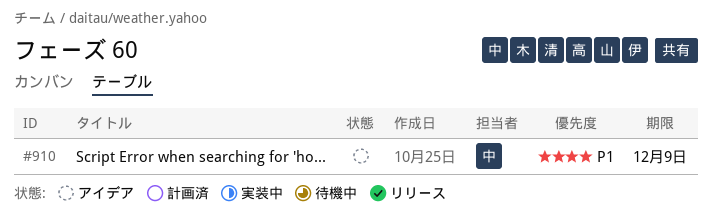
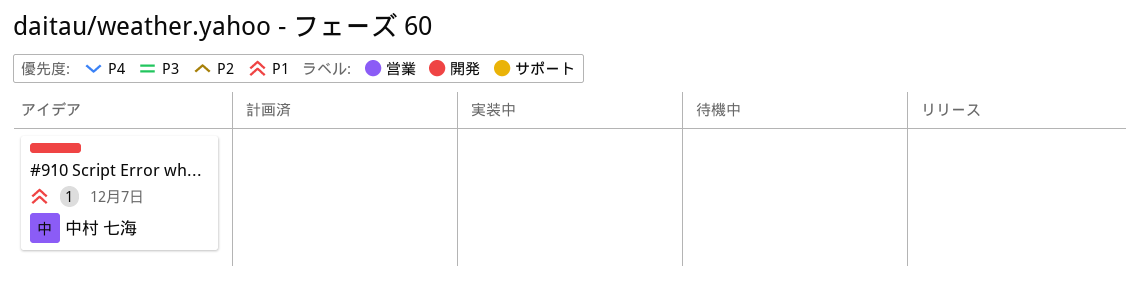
#910, due: Dec 9 -> Dec 7

